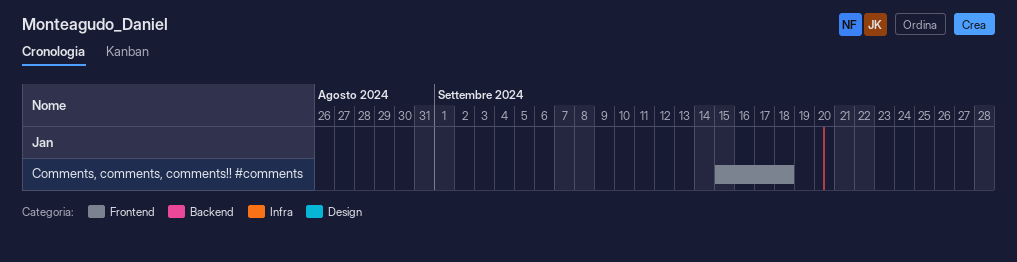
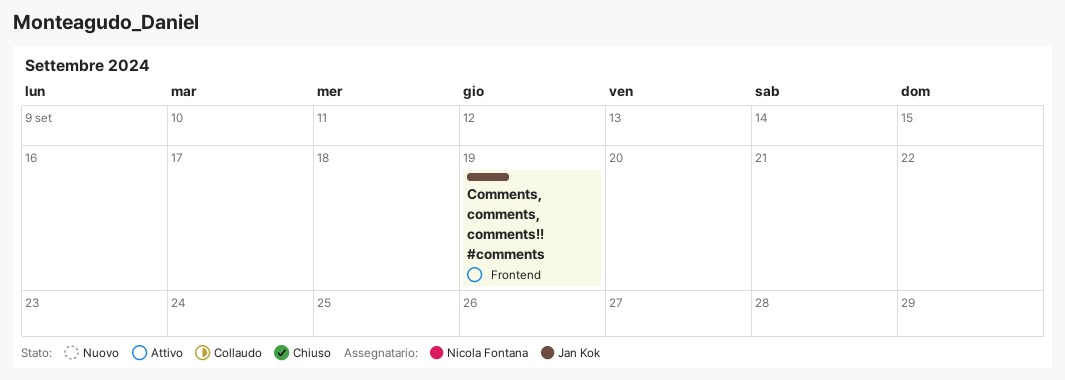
Comments, comments, comments!! #comments, due: Sep 18 -> Sep 19

